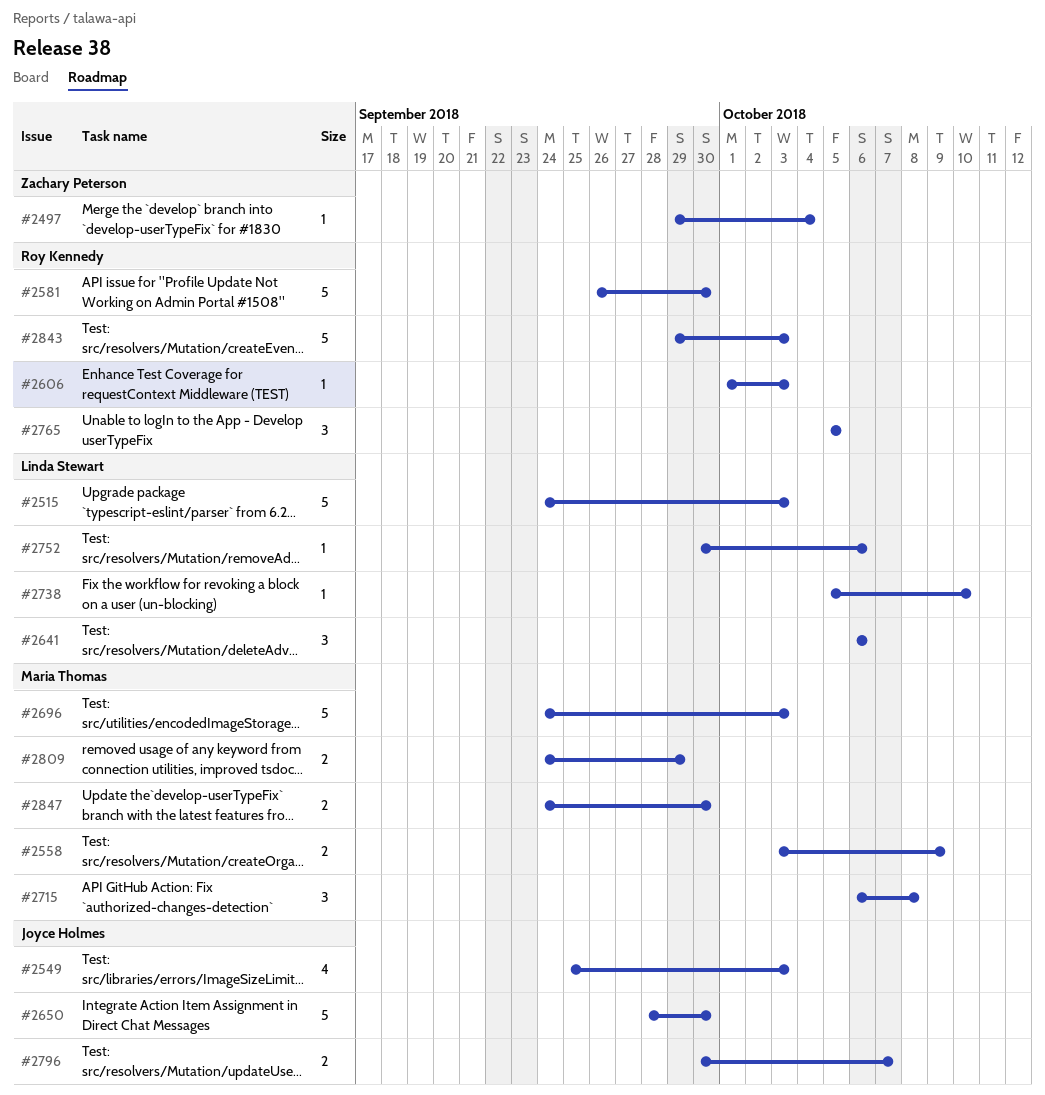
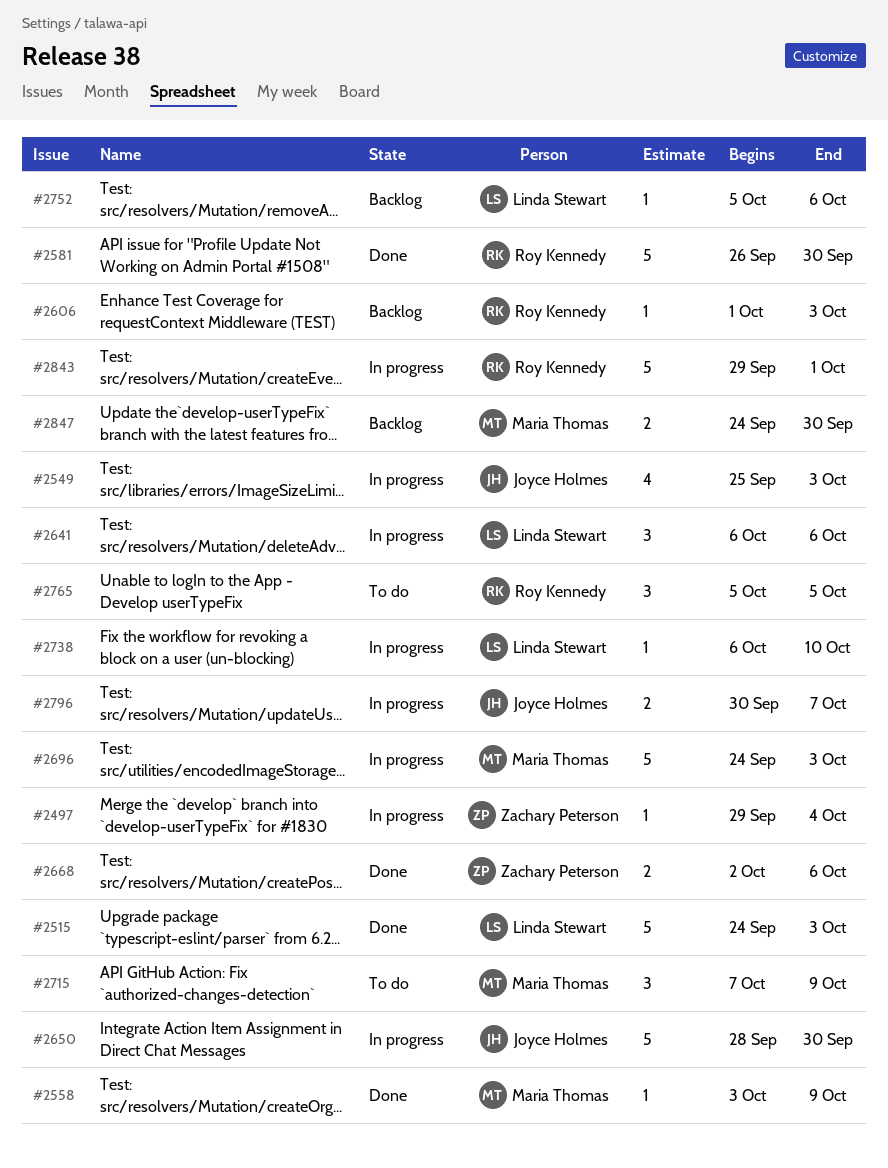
#2558, estimate: 2 -> 1
#2668: none -> present
#2715, start: Oct 6 -> Oct 7
#2715, due: Oct 8 -> Oct 9
#2738, start: Oct 5 -> Oct 6
#2752, start: Sep 30 -> Oct 5
#2809: present -> none
#2843, due: Oct 3 -> Oct 1

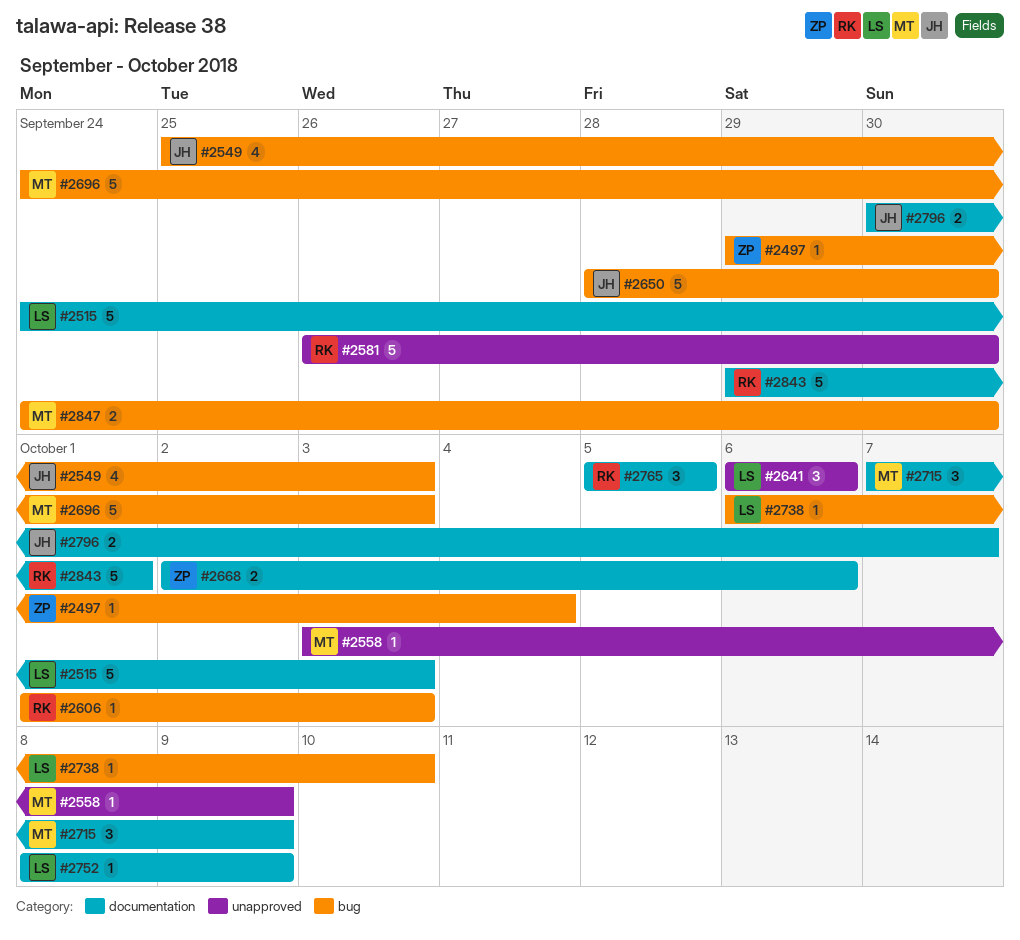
#2752, start: Oct 5 -> Oct 8
#2752, due: Oct 6 -> Oct 9

